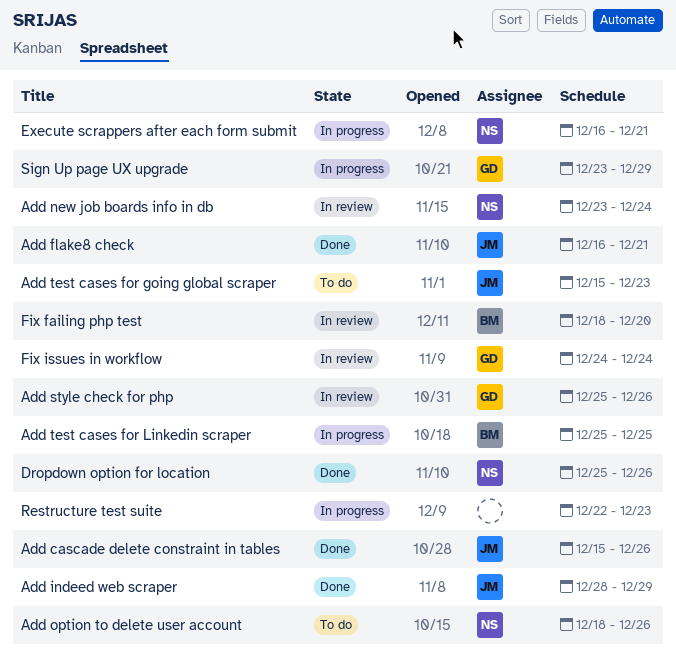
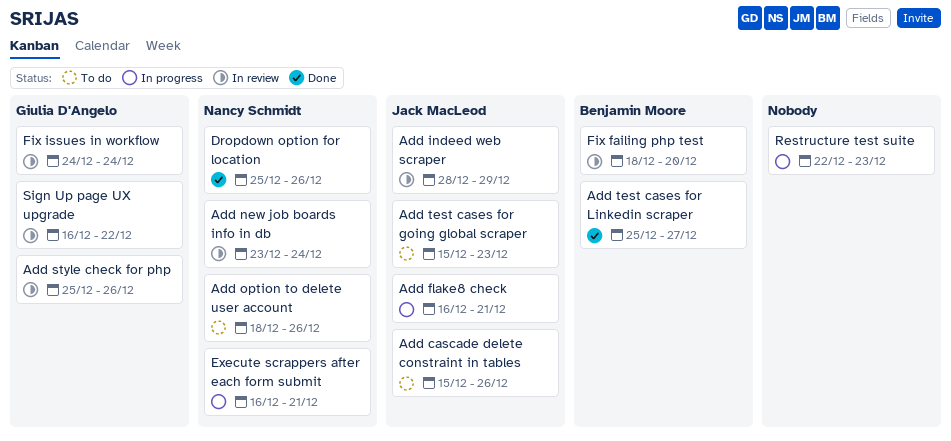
Add cascade delete constraint in tables, status: Done -> To do
Add flake8 check, status: Done -> In progress
Add indeed web scraper, status: Done -> In review
Add test cases for Linkedin scraper, status: In progress -> Done
Add test cases for Linkedin scraper, due: Dec 25 -> Dec 27
Sign Up page UX upgrade, status: In progress -> In review
Sign Up page UX upgrade, start: Dec 23 -> Dec 16
Sign Up page UX upgrade, due: Dec 29 -> Dec 22

